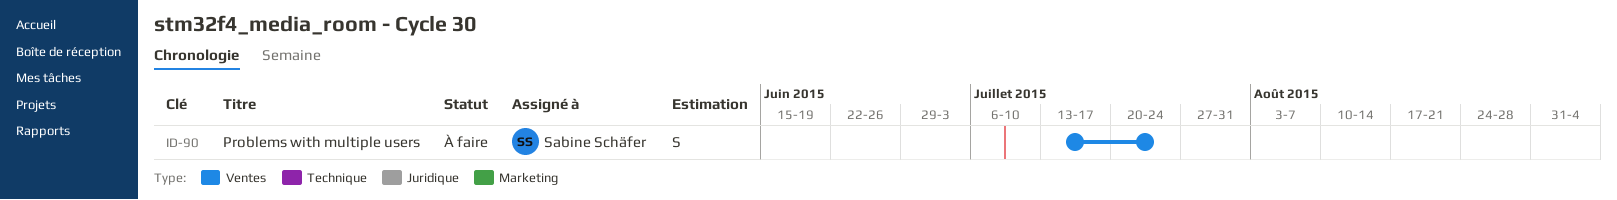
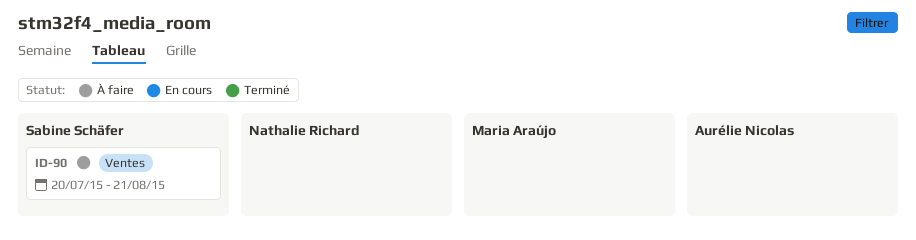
ID-90, start: Jul 13 -> Jul 20
ID-90, due: Jul 24 -> Aug 21

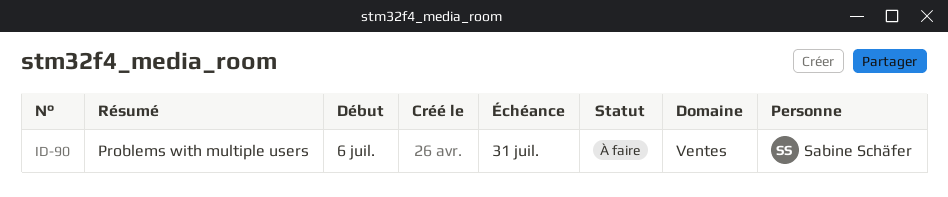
ID-90, start: Jul 20 -> Jul 6
ID-90, due: Aug 21 -> Jul 31

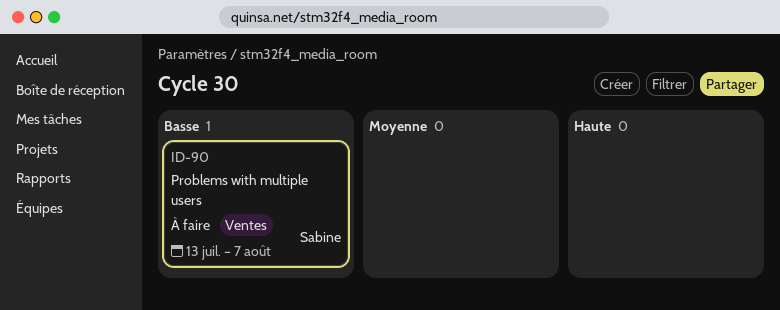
ID-90, start: Jul 6 -> Jul 13
ID-90, due: Jul 31 -> Aug 7

